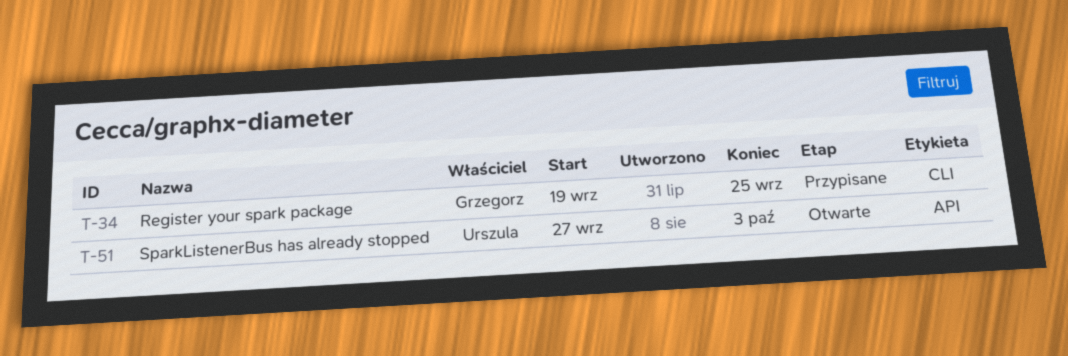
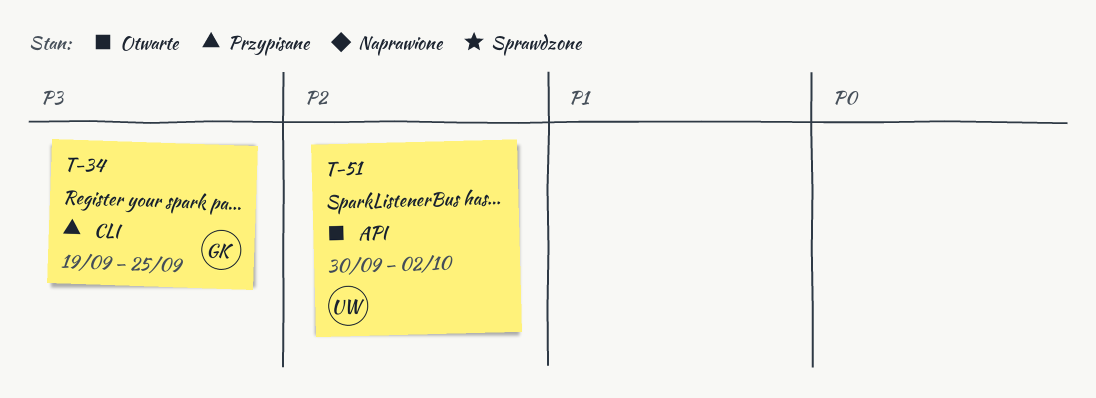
T-51, start: Sep 27 -> Sep 30
T-51, due: Oct 3 -> Oct 2

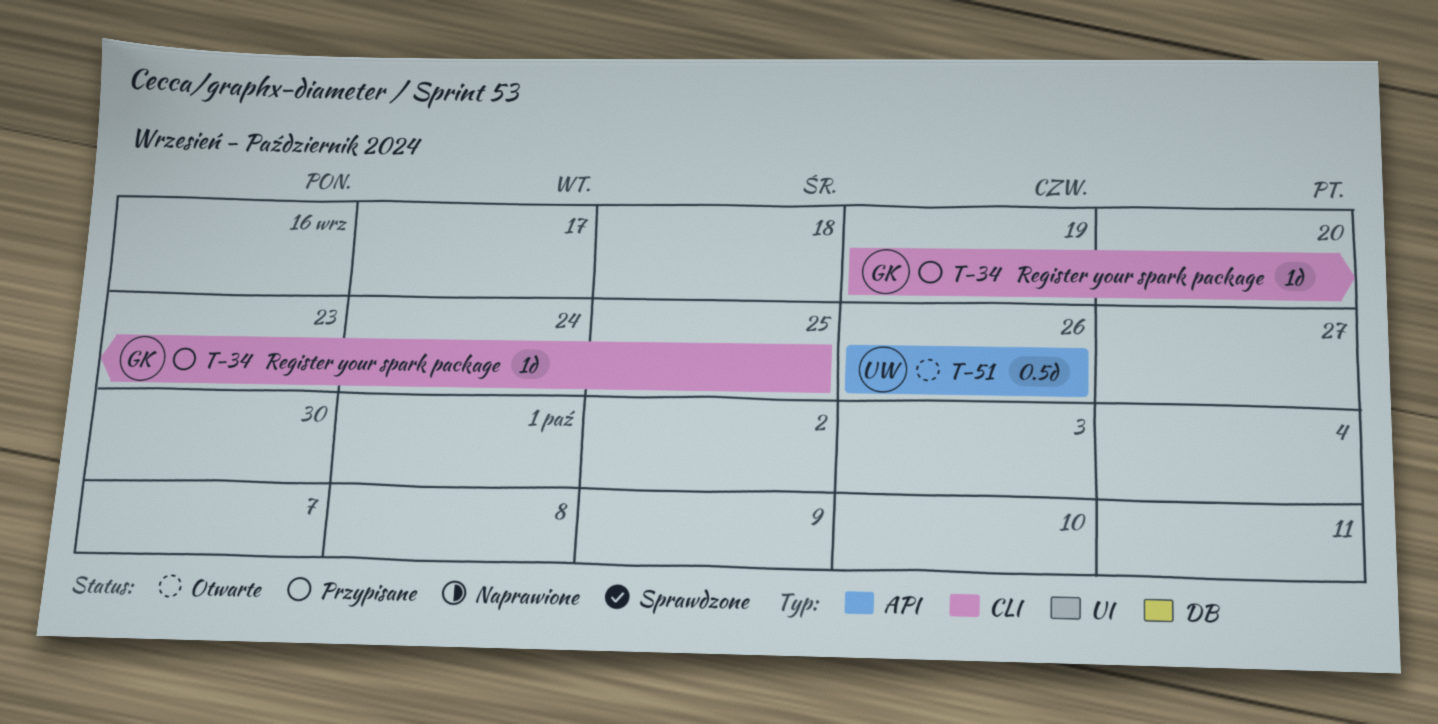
T-51, start: Sep 30 -> Sep 26
T-51, due: Oct 2 -> Sep 26

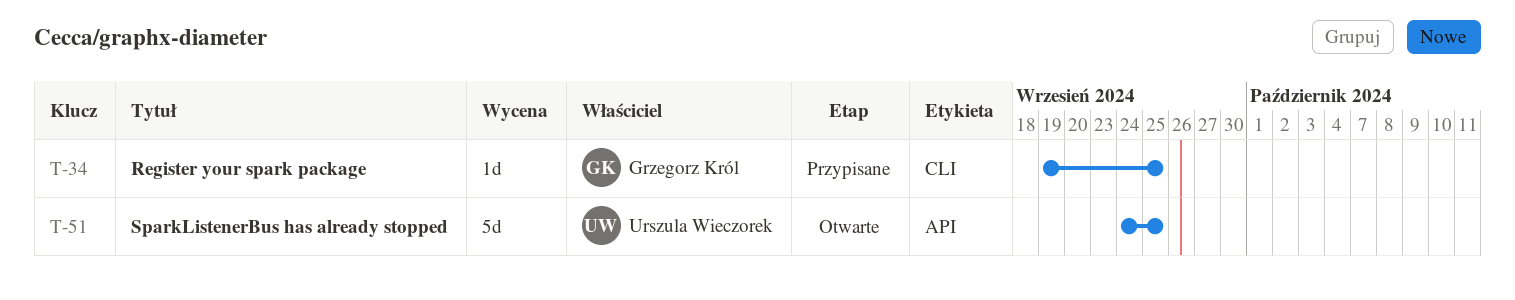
T-51, estimate: 0.5d -> 5d
T-51, start: Sep 26 -> Sep 24
T-51, due: Sep 26 -> Sep 25

